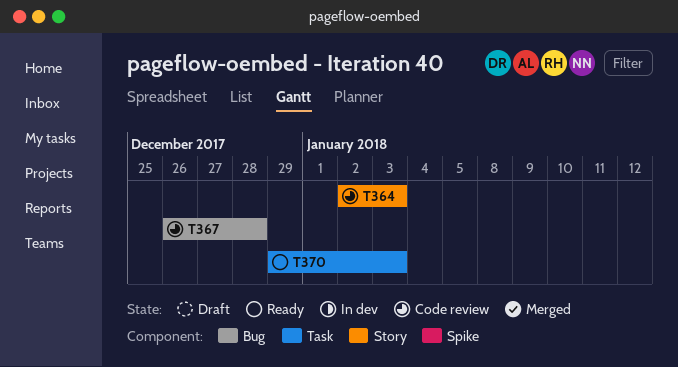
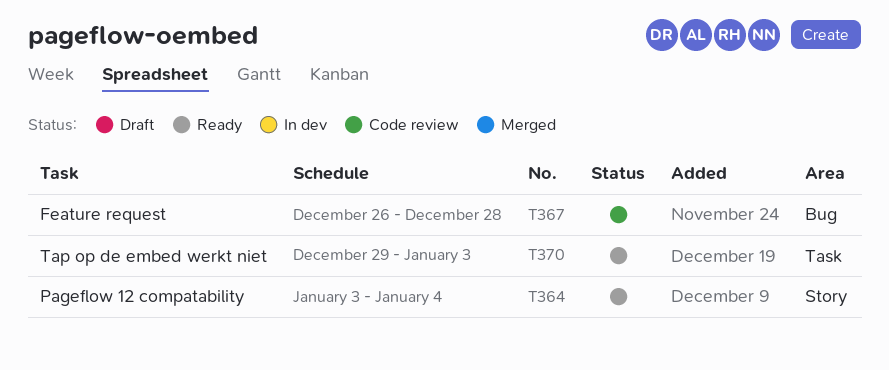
T364, status: Code review -> Ready
T364, start: Jan 2 -> Jan 3
T364, due: Jan 3 -> Jan 4

